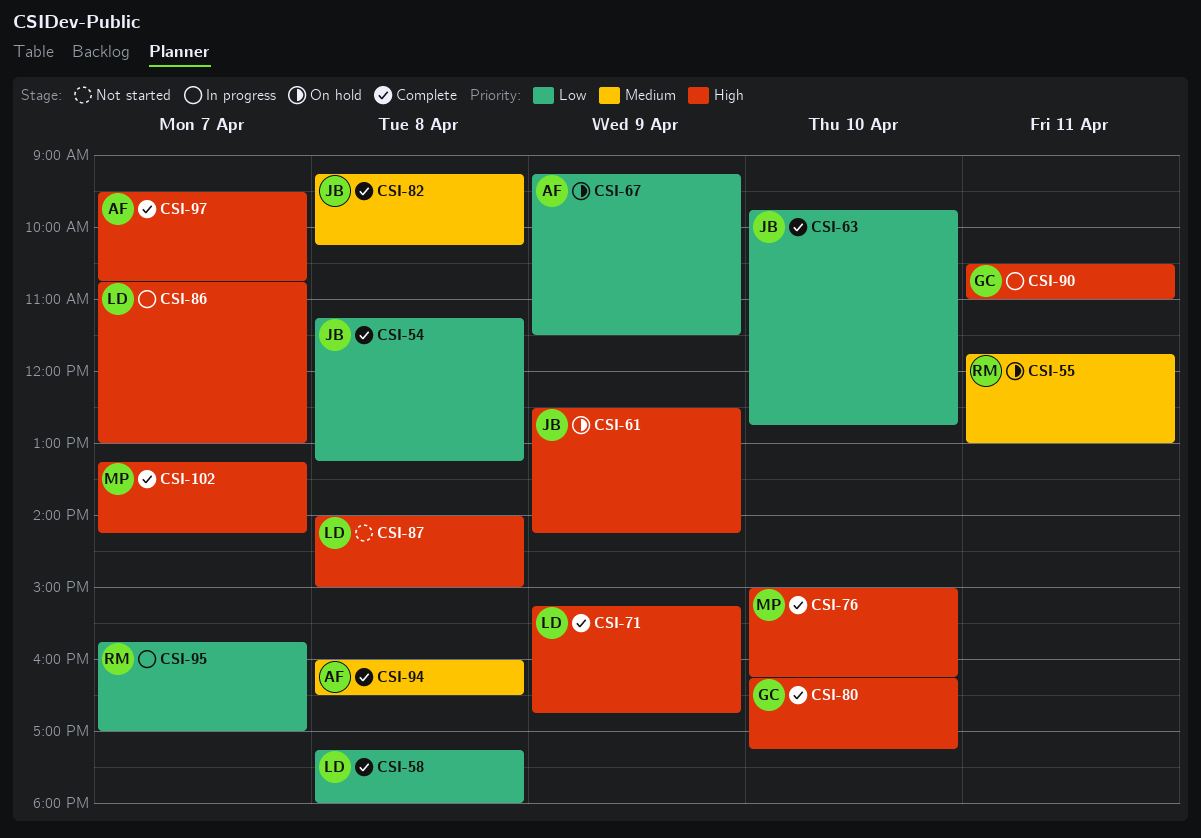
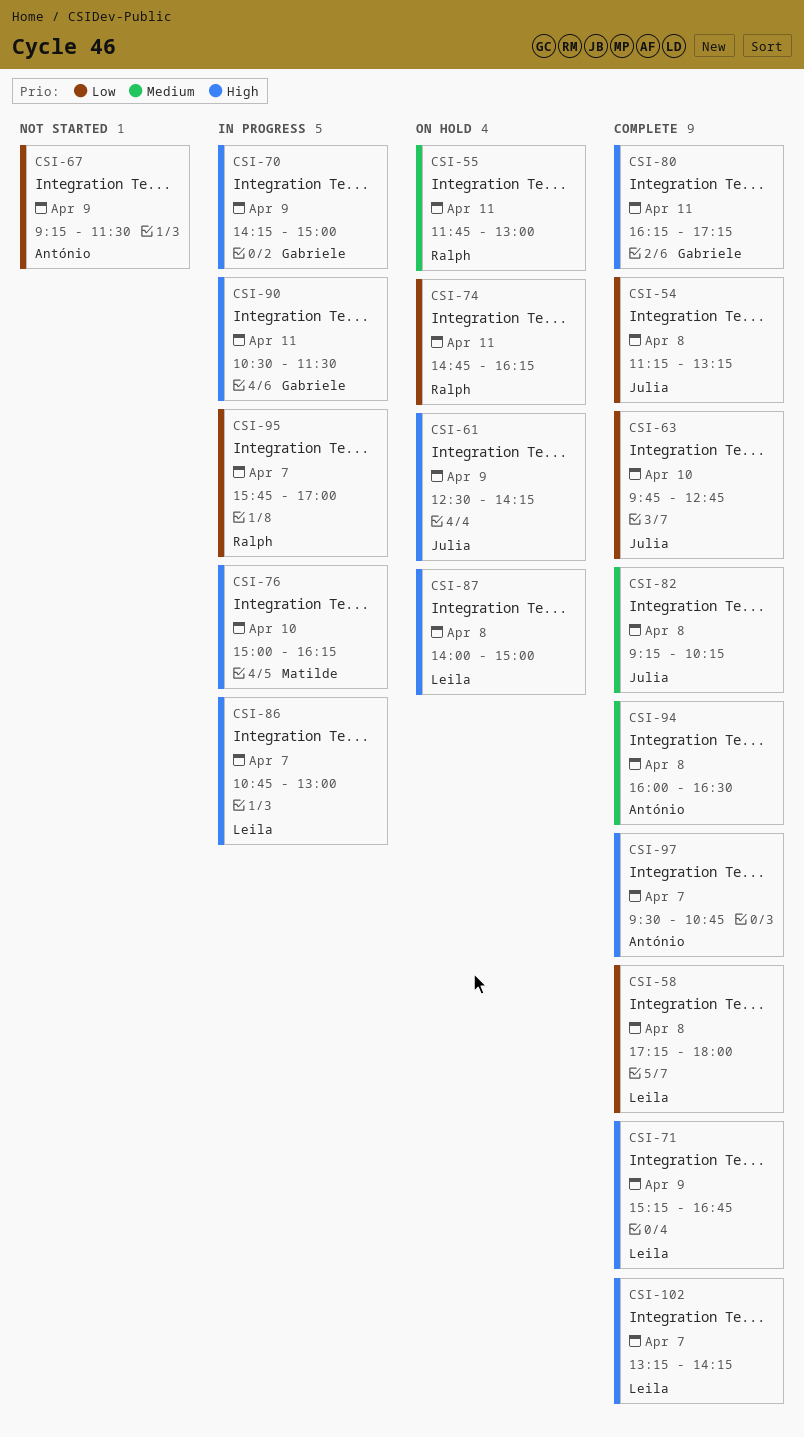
CSI-67, status: On hold -> Not started
CSI-70: none -> present
CSI-74: none -> present
CSI-76, status: Complete -> In progress
CSI-80, day: Apr 10 -> Apr 11
CSI-87, status: Not started -> On hold
CSI-90, ends: 11:00 -> 11:30
CSI-102, owner: Matilde -> Leila

